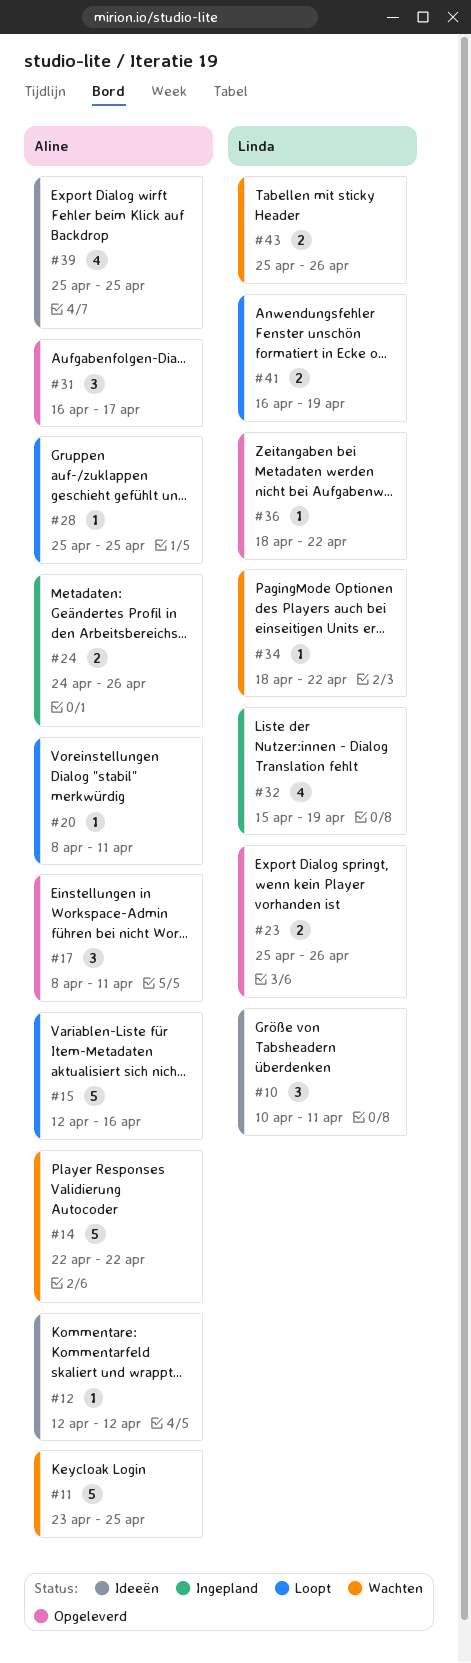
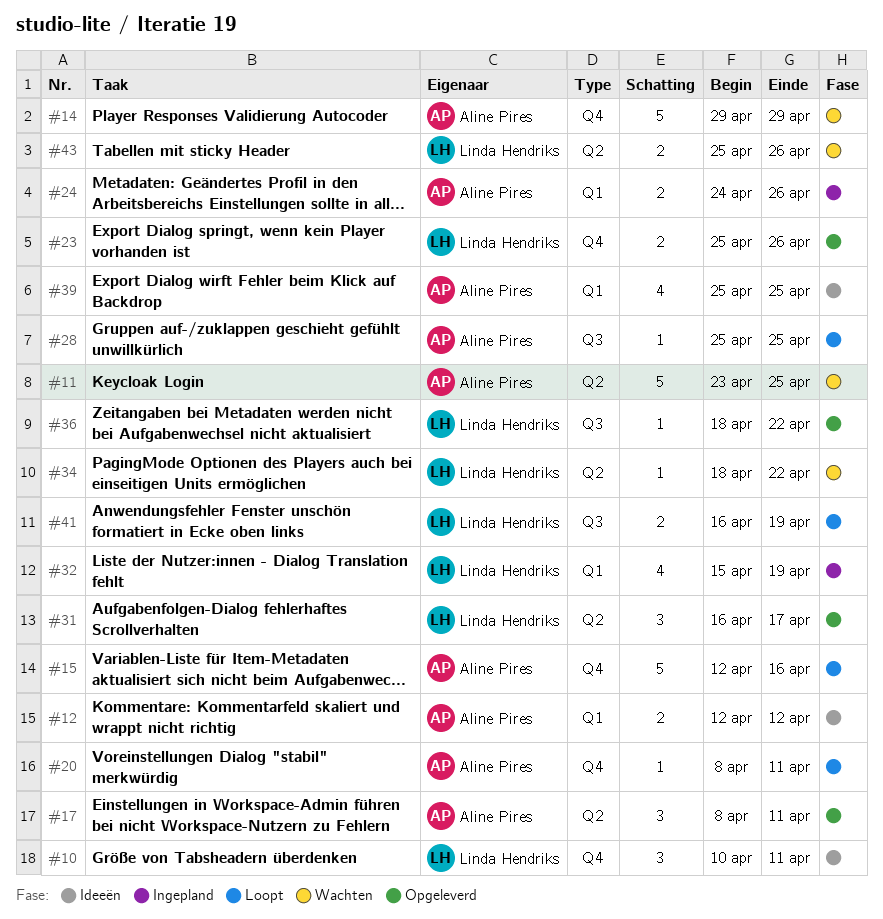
#12, estimate: 1 -> 2
#14, start: Apr 22 -> Apr 29
#14, due: Apr 22 -> Apr 29
#31, owner: Aline Pires -> Linda Hendriks

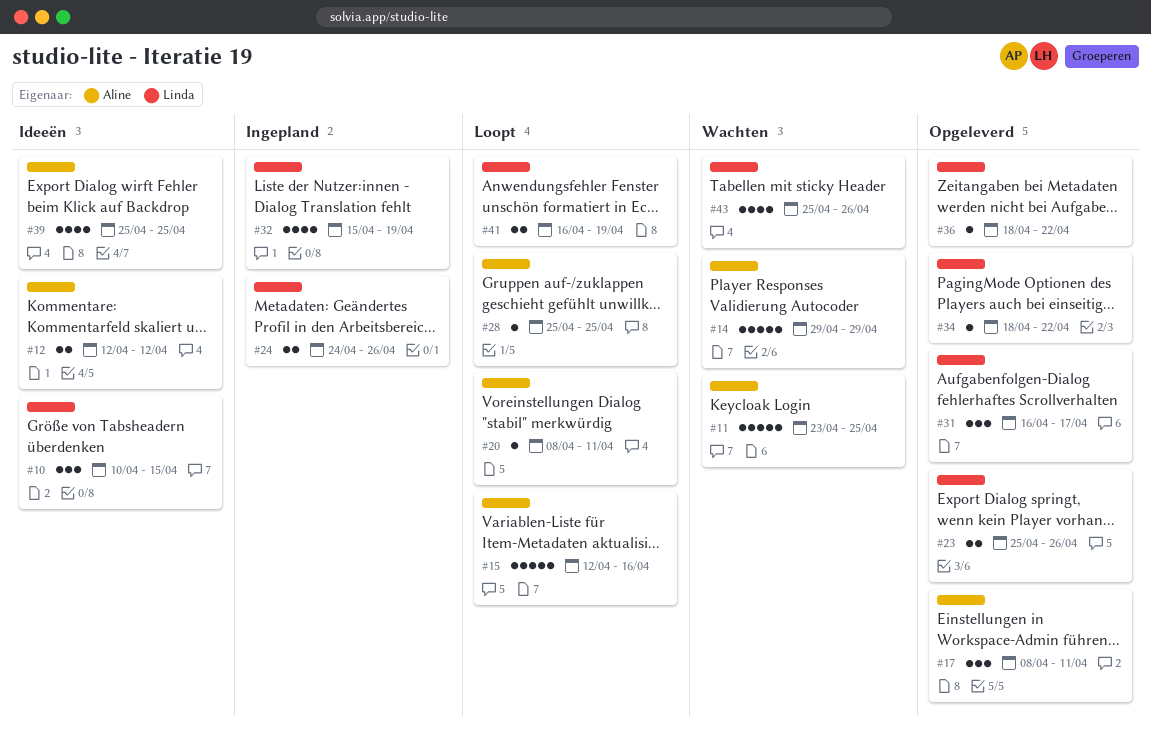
#10, due: Apr 11 -> Apr 15
#24, owner: Aline Pires -> Linda Hendriks
#34, status: Wachten -> Opgeleverd
#43, estimate: 2 -> 4

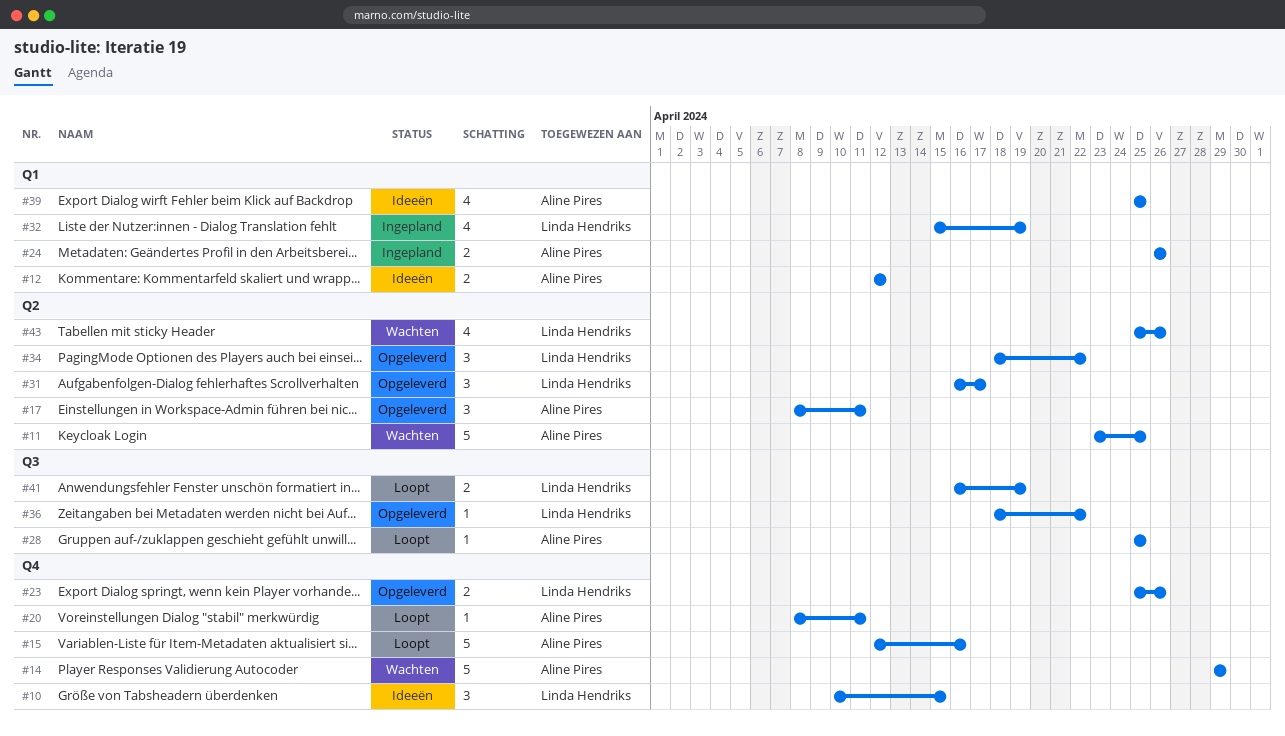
#24, owner: Linda Hendriks -> Aline Pires
#24, start: Apr 24 -> Apr 26
#34, estimate: 1 -> 3

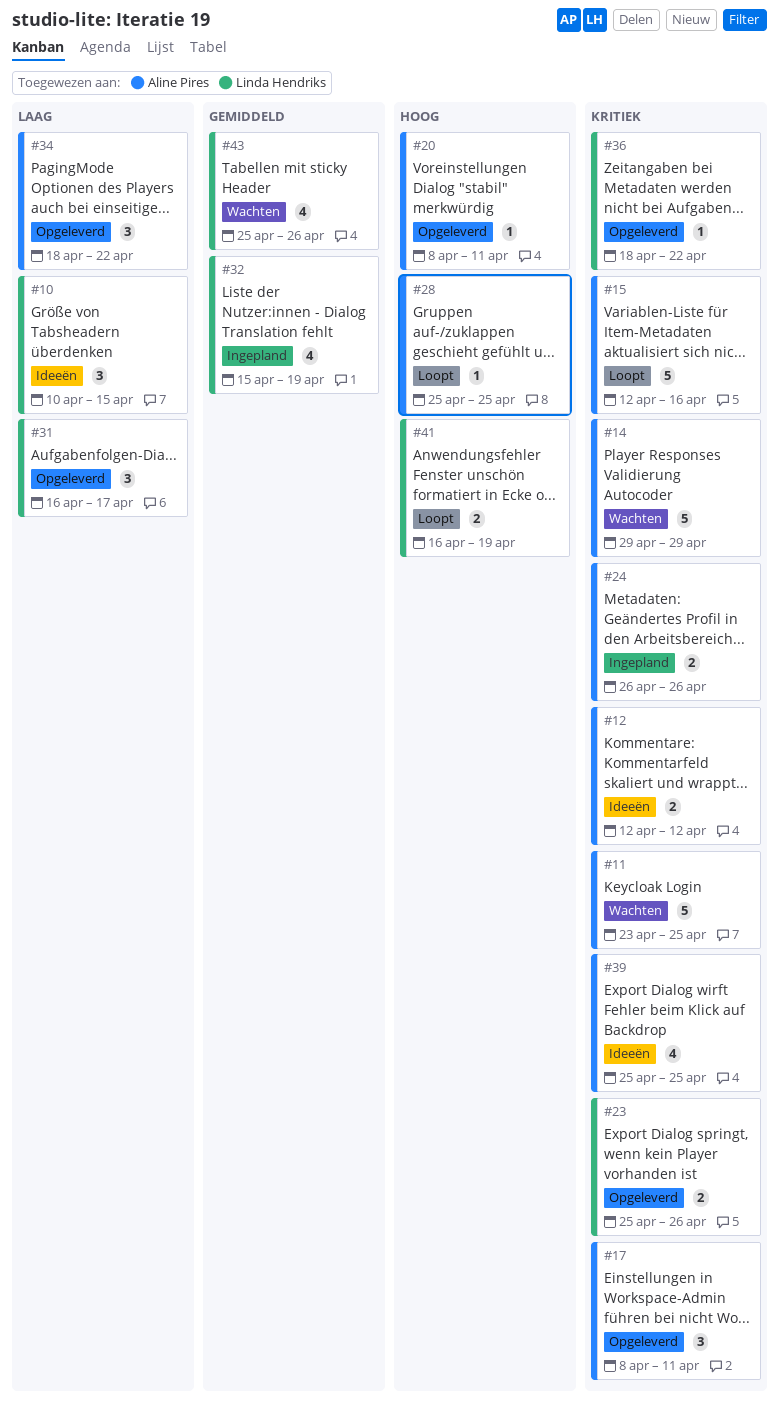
#20, status: Loopt -> Opgeleverd
#34, owner: Linda Hendriks -> Aline Pires

